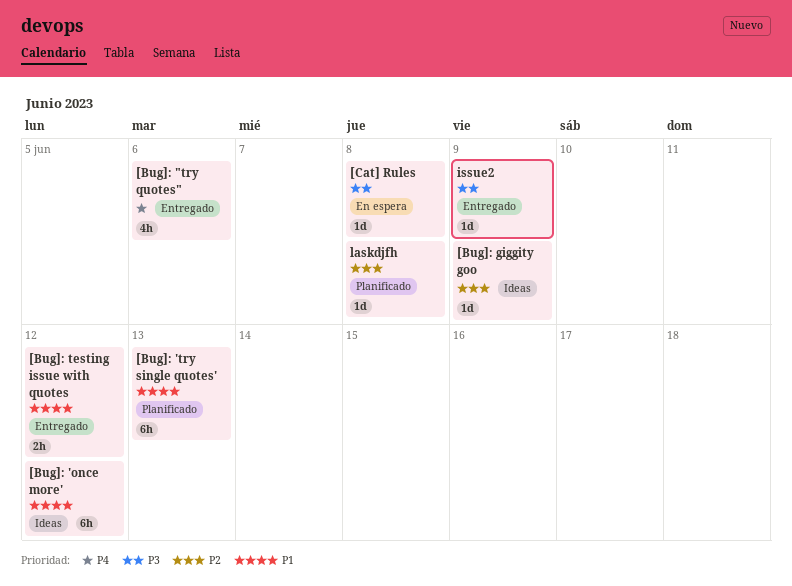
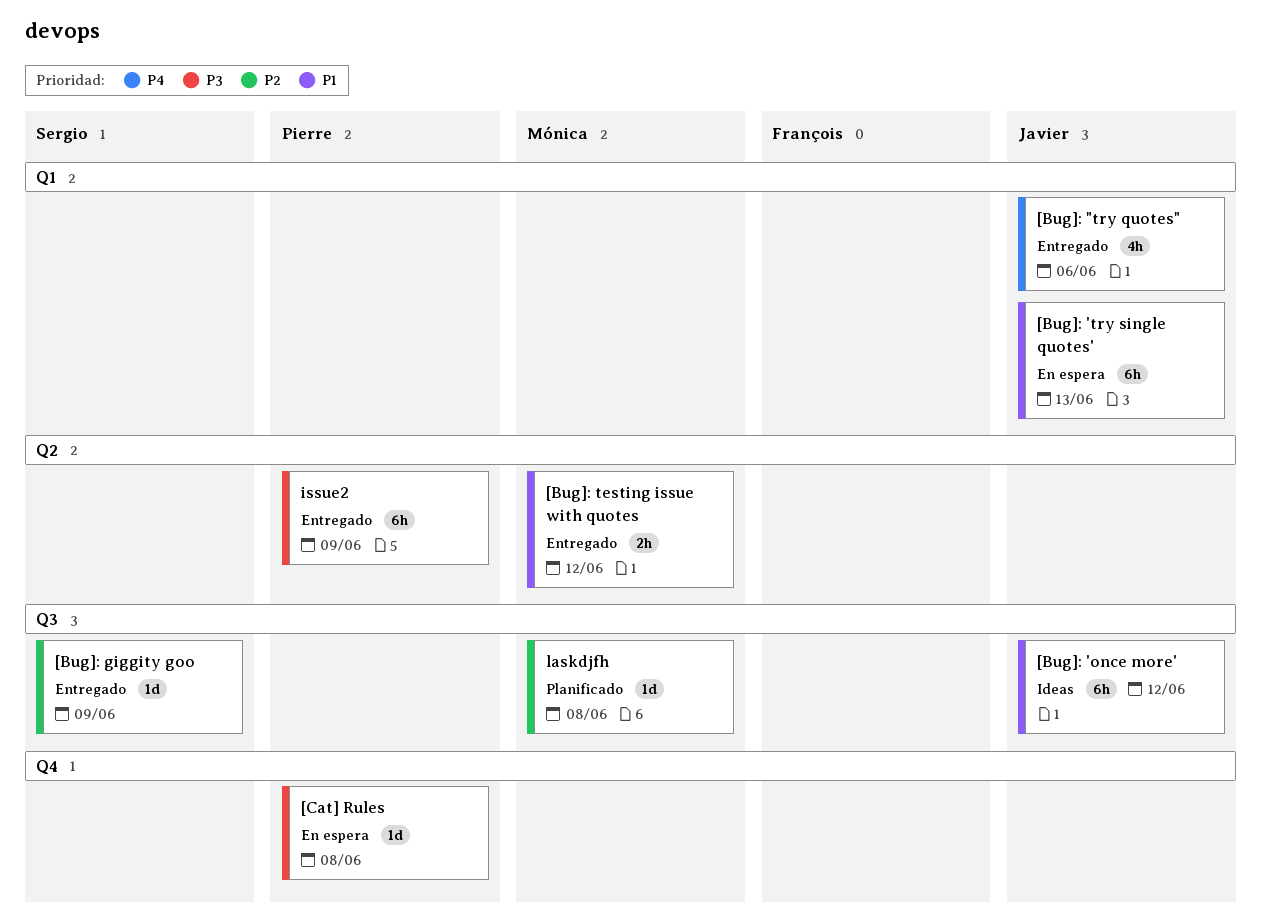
[Bug]: 'try single quotes', status: Planificado -> En espera
[Bug]: giggity goo, status: Ideas -> Entregado
issue2, estimate: 1d -> 6h

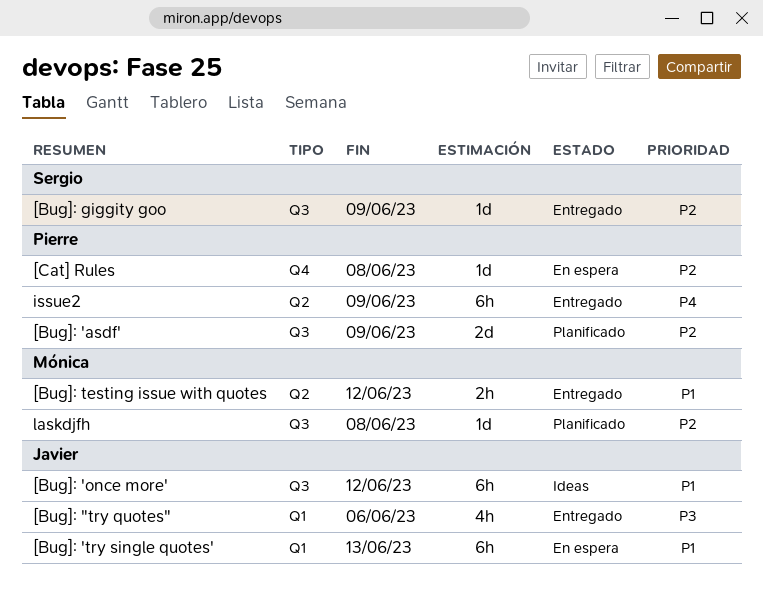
[Bug]: "try quotes", priority: P4 -> P3
[Bug]: 'asdf': none -> present
[Cat] Rules, priority: P3 -> P2
issue2, priority: P3 -> P4

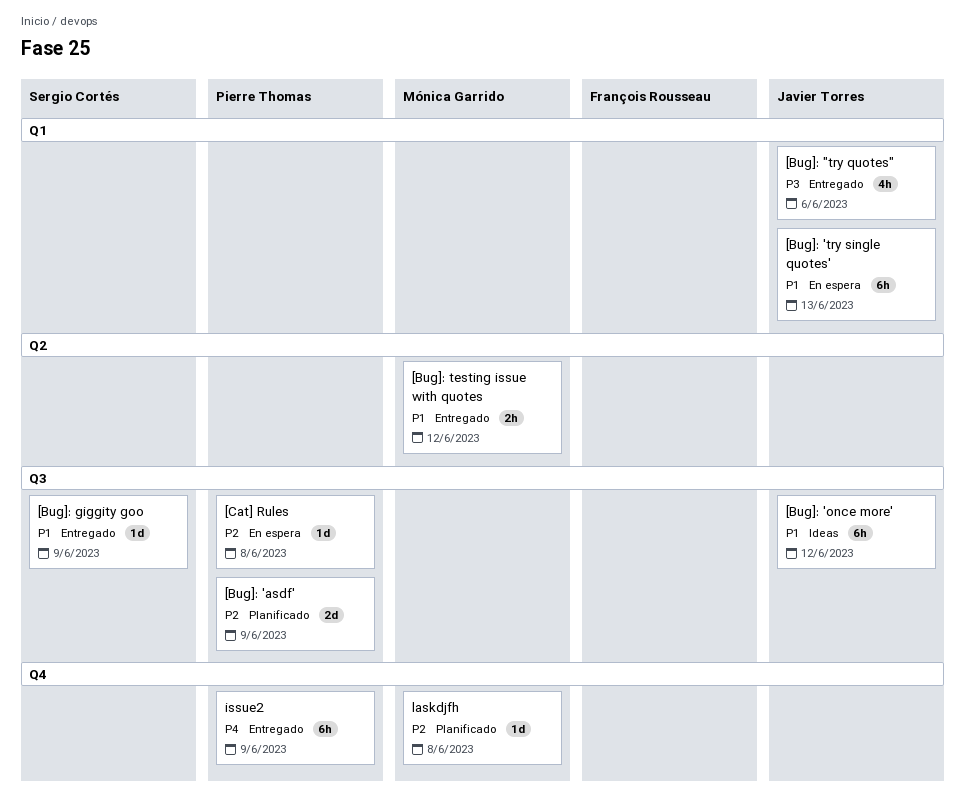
[Bug]: giggity goo, priority: P2 -> P1
[Cat] Rules, label: Q4 -> Q3
issue2, label: Q2 -> Q4
laskdjfh, label: Q3 -> Q4

